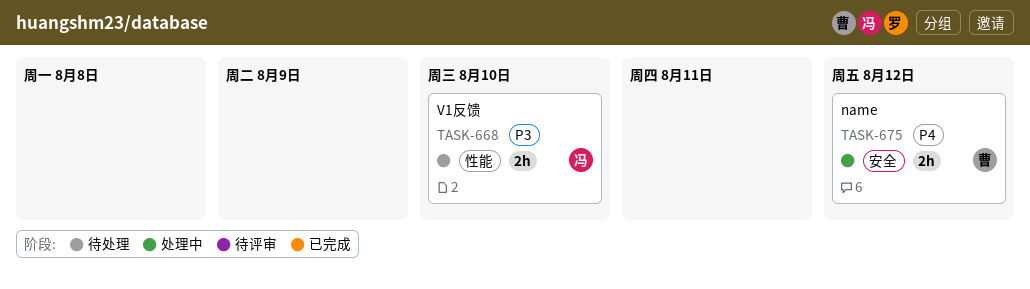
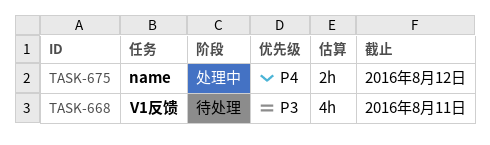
TASK-668, estimate: 2h -> 4h
TASK-668, due: Aug 10 -> Aug 11

